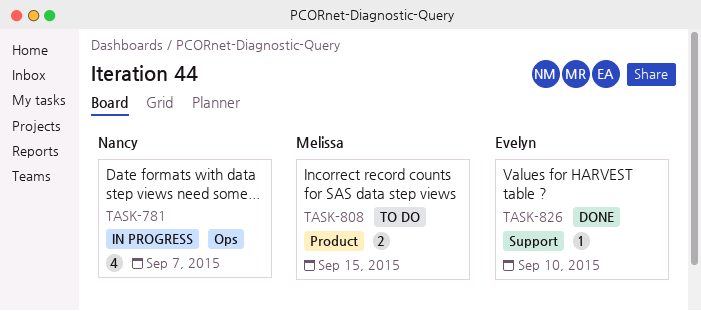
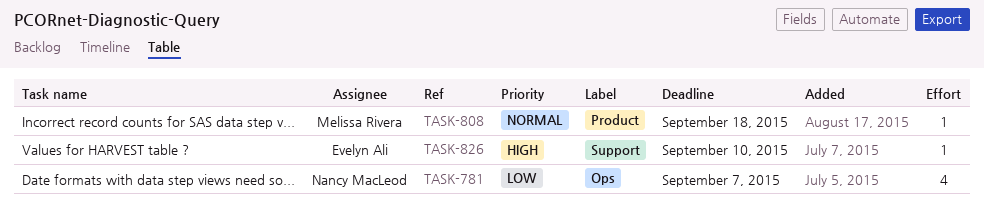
TASK-808, estimate: 2 -> 1
TASK-808, due: Sep 15 -> Sep 18

